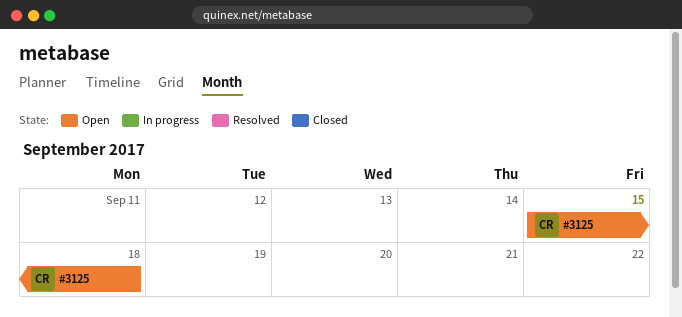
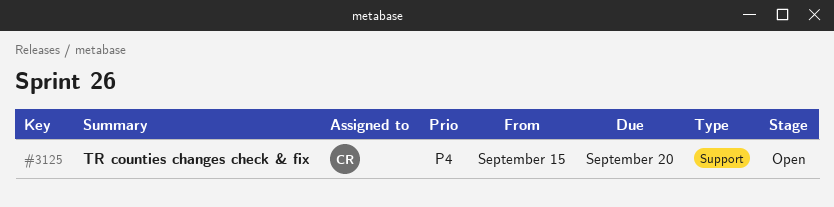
#3125, due: Sep 18 -> Sep 20

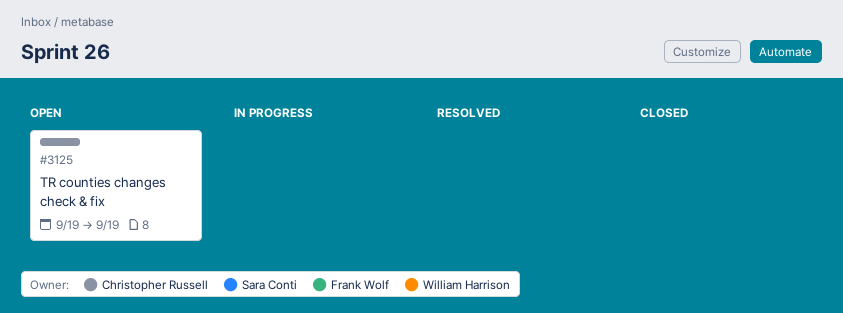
#3125, start: Sep 15 -> Sep 19
#3125, due: Sep 20 -> Sep 19

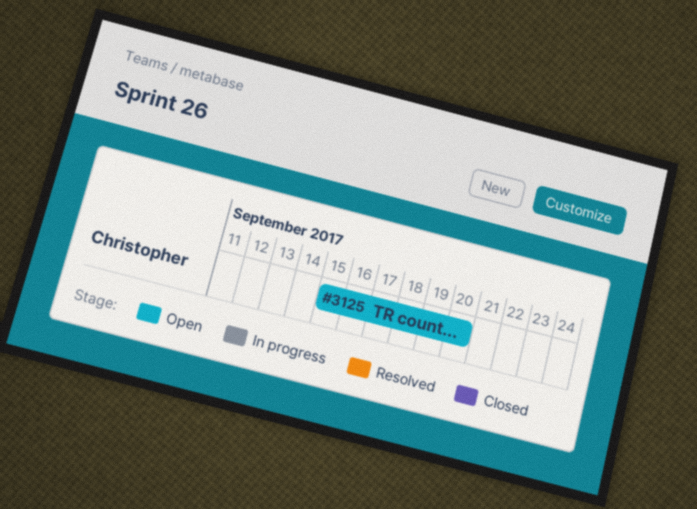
#3125, start: Sep 19 -> Sep 15
#3125, due: Sep 19 -> Sep 20

